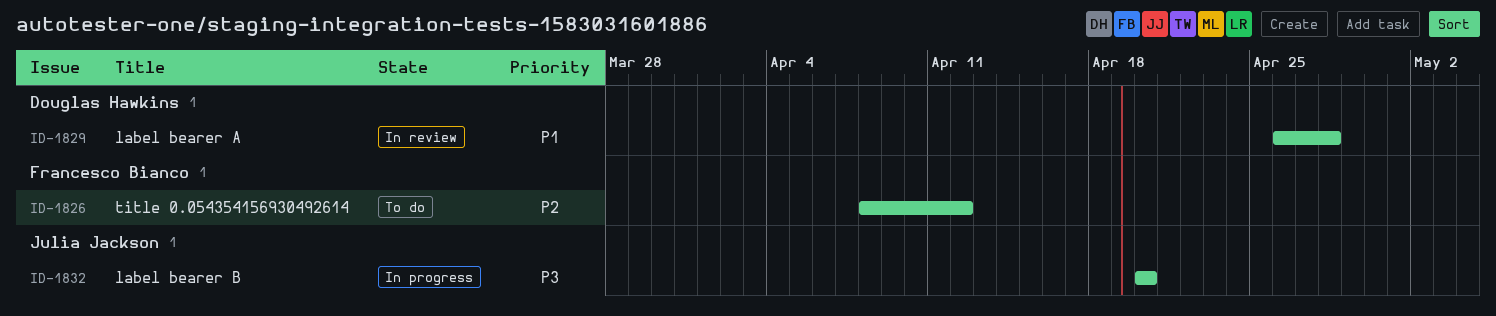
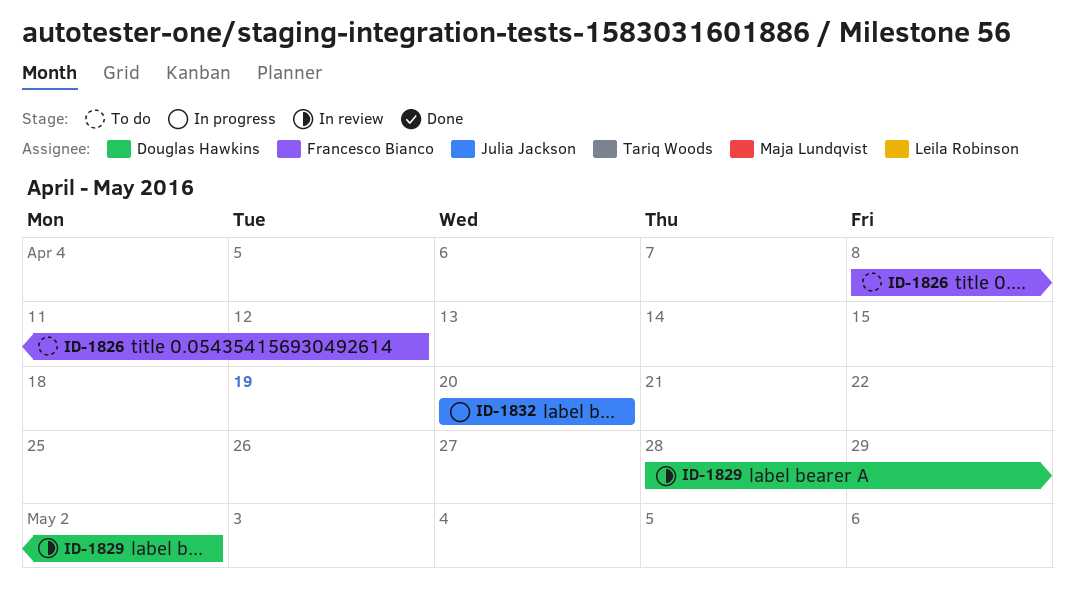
ID-1829, start: Apr 26 -> Apr 28
ID-1829, due: Apr 28 -> May 2

